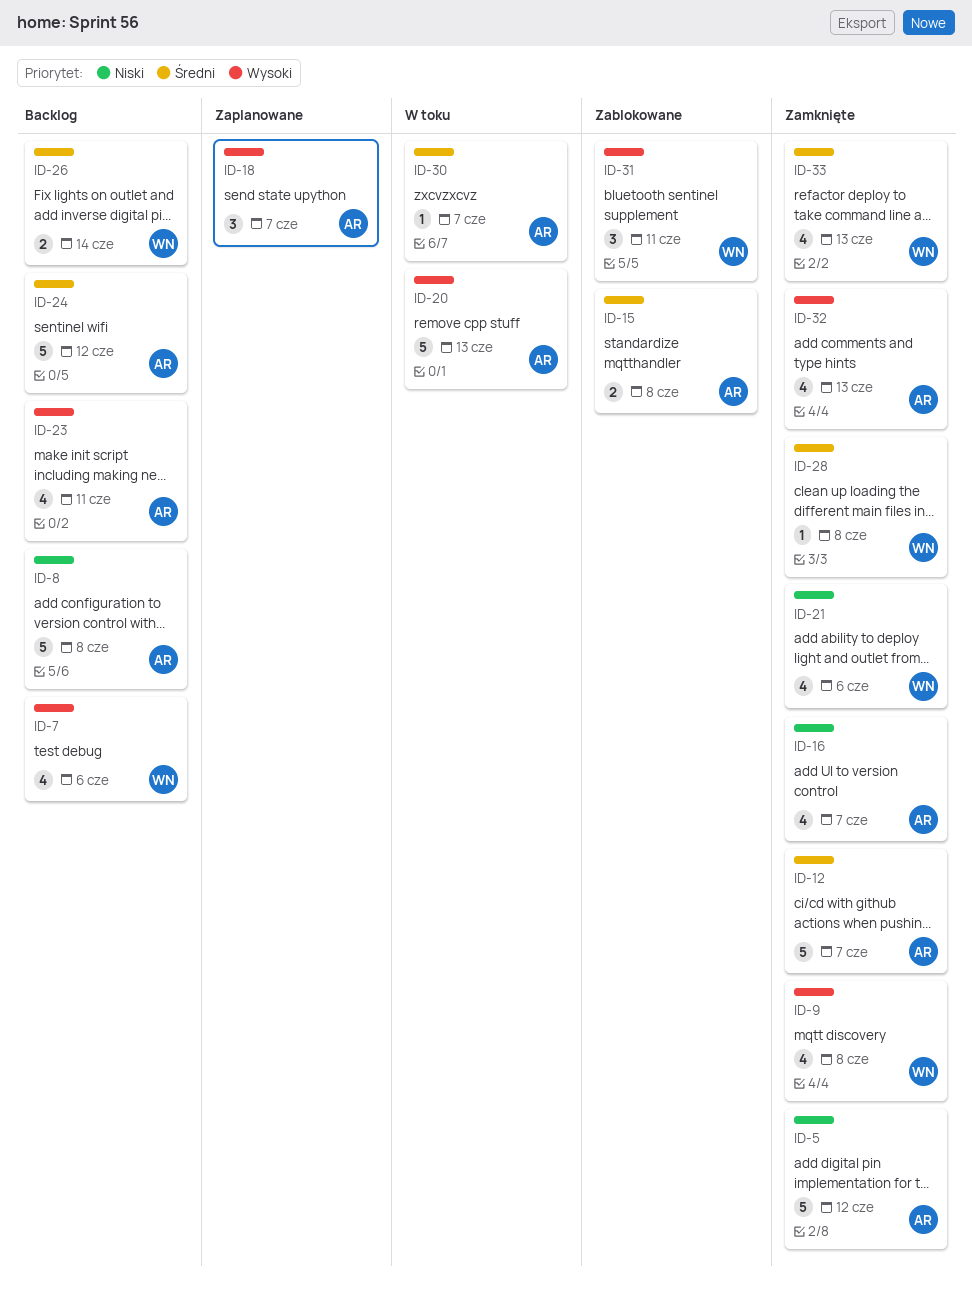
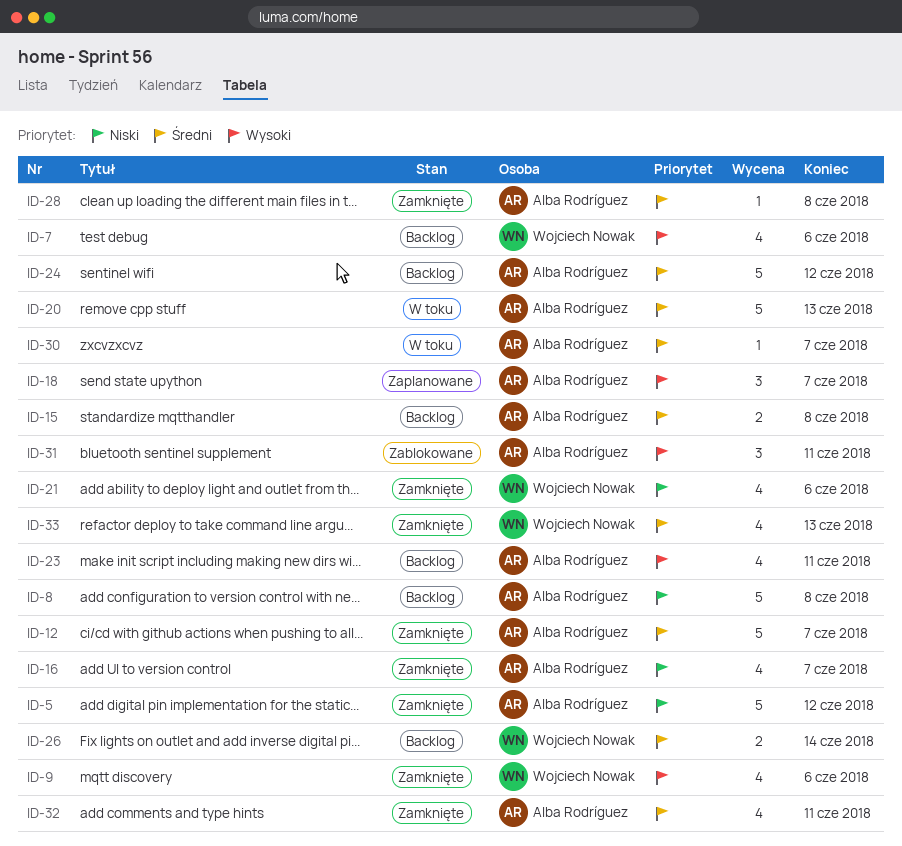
ID-9, due: Jun 8 -> Jun 6
ID-15, status: Zablokowane -> Backlog
ID-20, priority: Wysoki -> Średni
ID-28, owner: Wojciech Nowak -> Alba Rodríguez
ID-31, owner: Wojciech Nowak -> Alba Rodríguez
ID-32, priority: Wysoki -> Średni
ID-32, due: Jun 13 -> Jun 11

